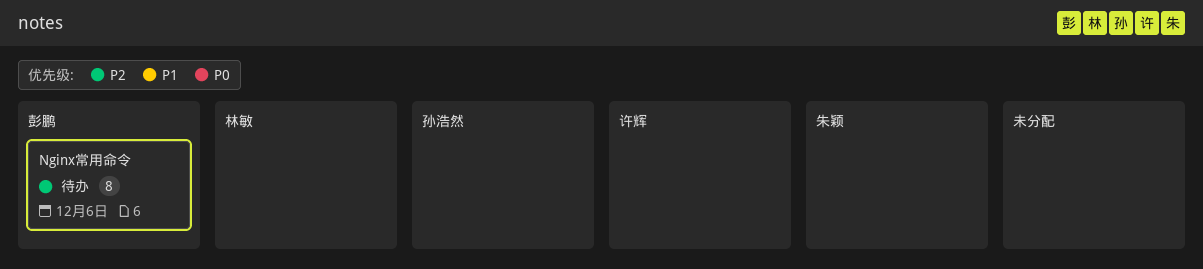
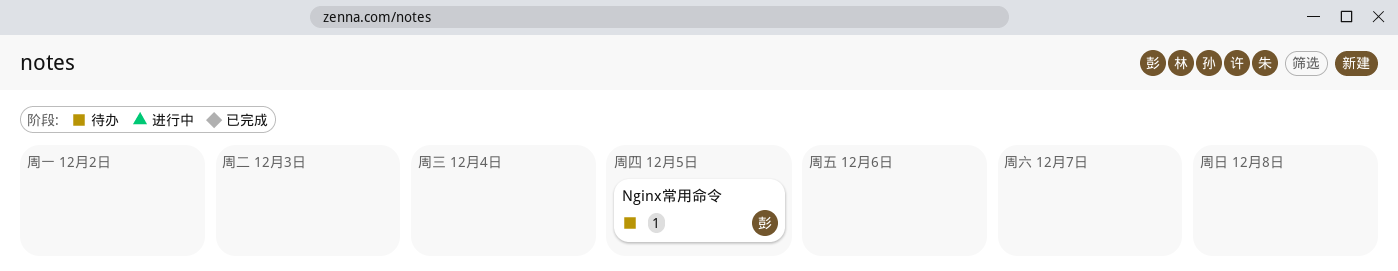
Nginx常用命令, estimate: 8 -> 1
Nginx常用命令, due: Dec 6 -> Dec 5

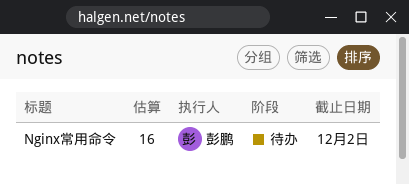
Nginx常用命令, estimate: 1 -> 16
Nginx常用命令, due: Dec 5 -> Dec 2

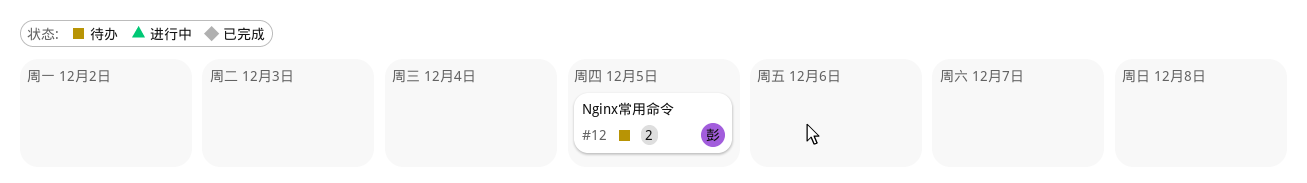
Nginx常用命令, estimate: 16 -> 2
Nginx常用命令, due: Dec 2 -> Dec 5

